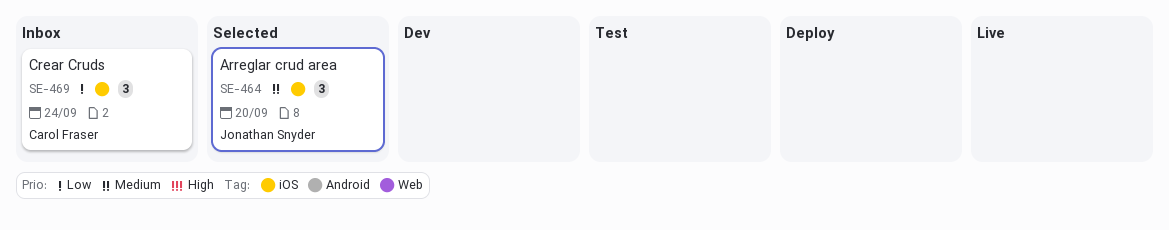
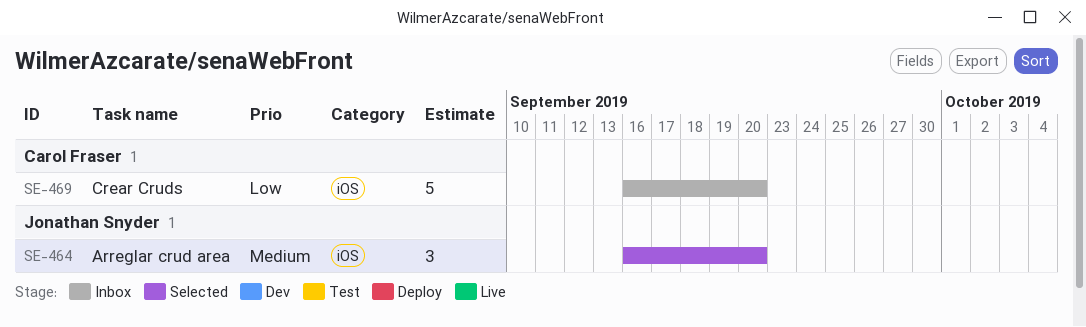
SE-469, estimate: 3 -> 5
SE-469, due: Sep 24 -> Sep 20

